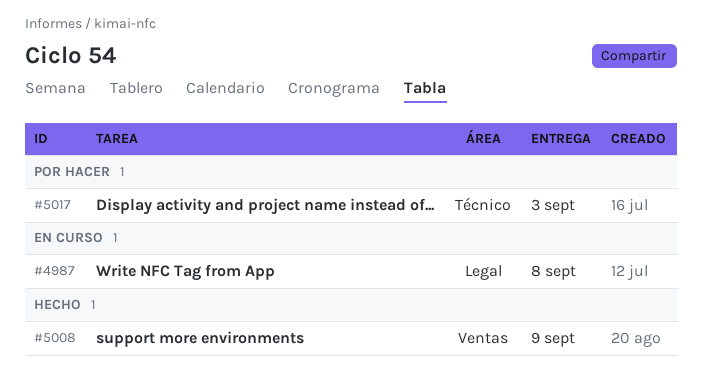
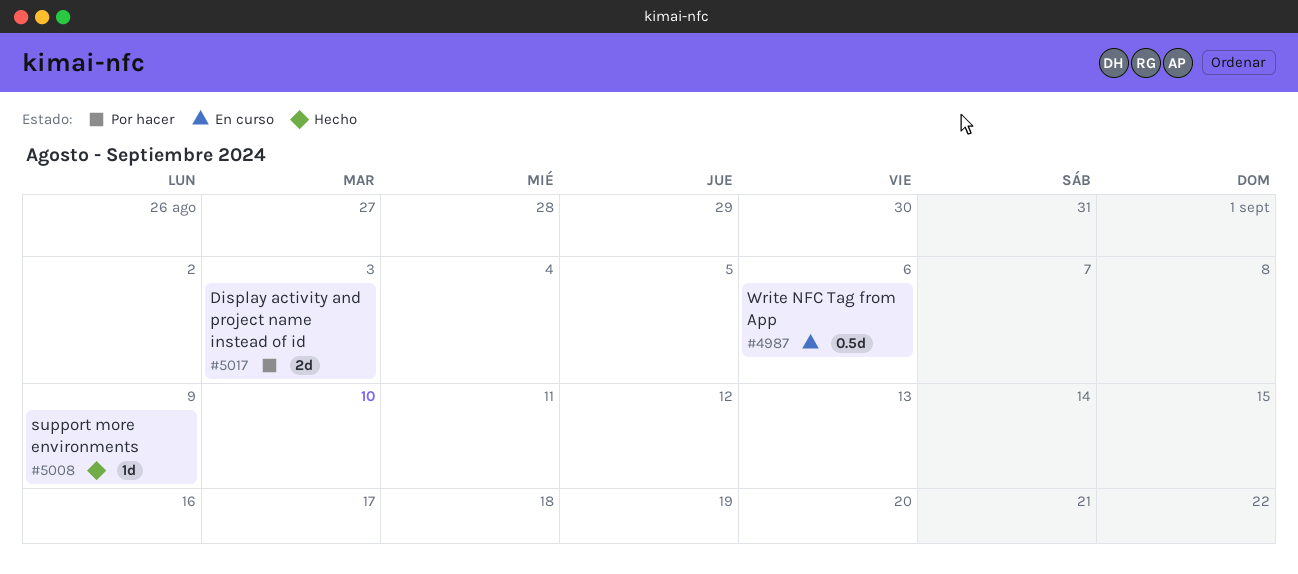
#4987, due: Sep 8 -> Sep 6

